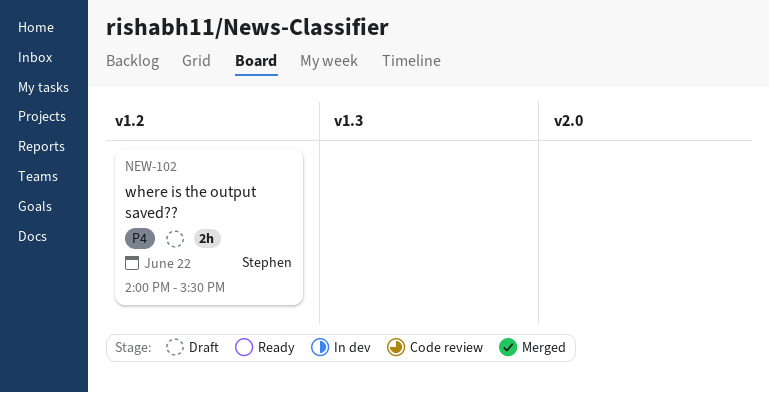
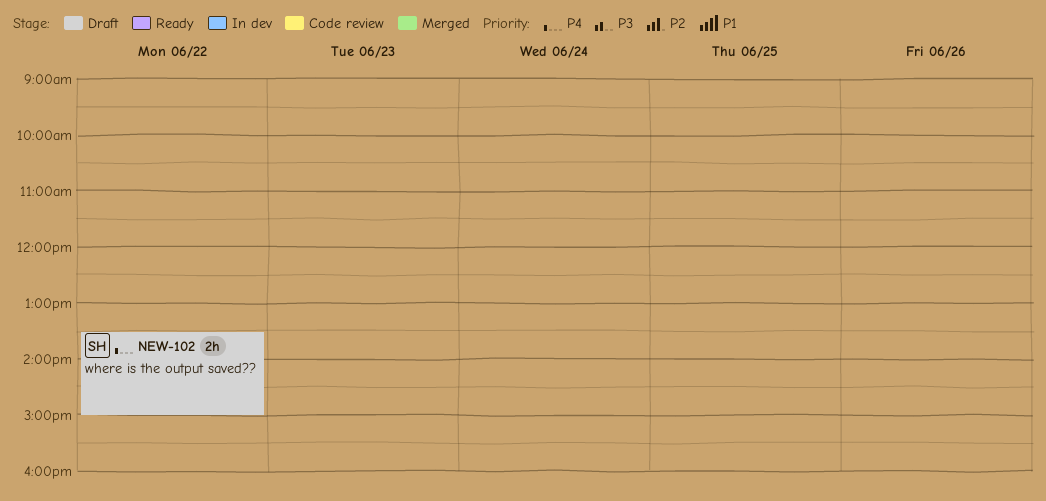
NEW-102, begins: 14:00 -> 13:30
NEW-102, ends: 15:30 -> 15:00

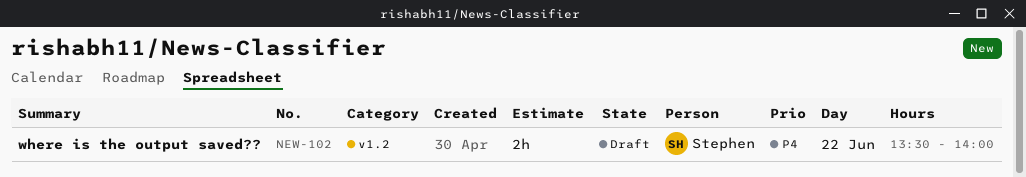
NEW-102, ends: 15:00 -> 14:00

